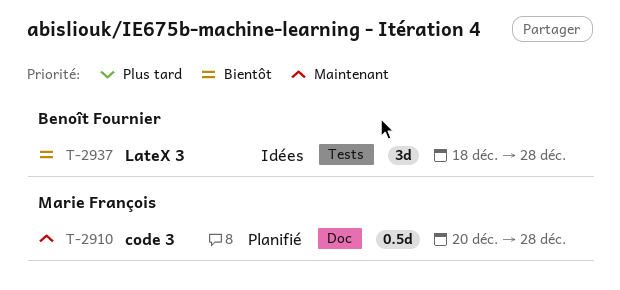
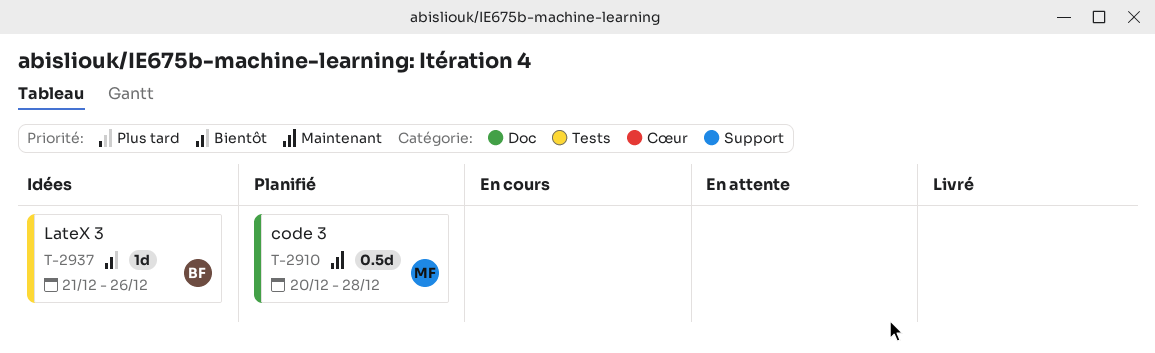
T-2937, estimate: 3d -> 1d
T-2937, start: Dec 18 -> Dec 21
T-2937, due: Dec 28 -> Dec 26

